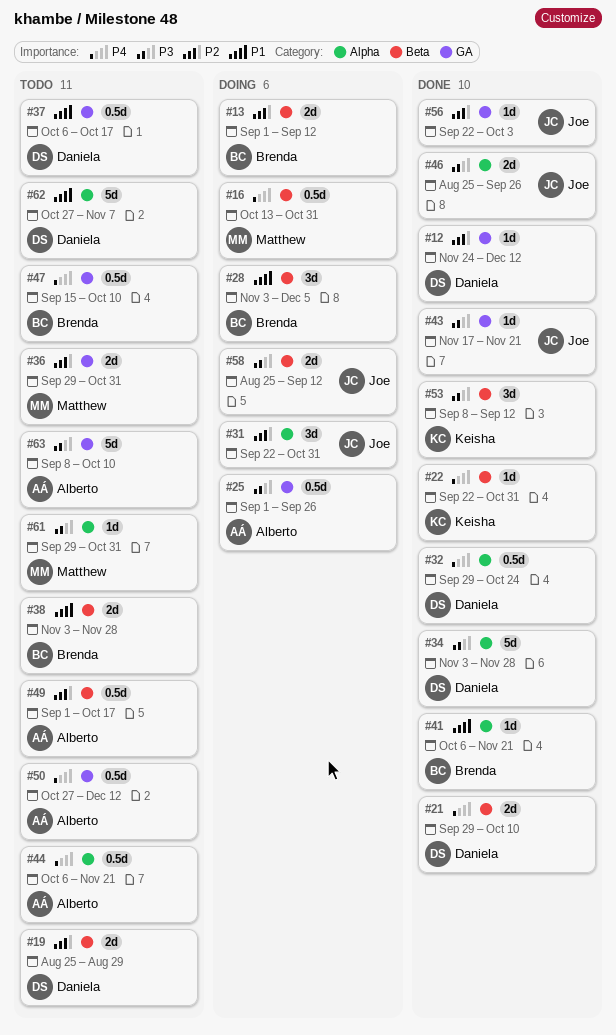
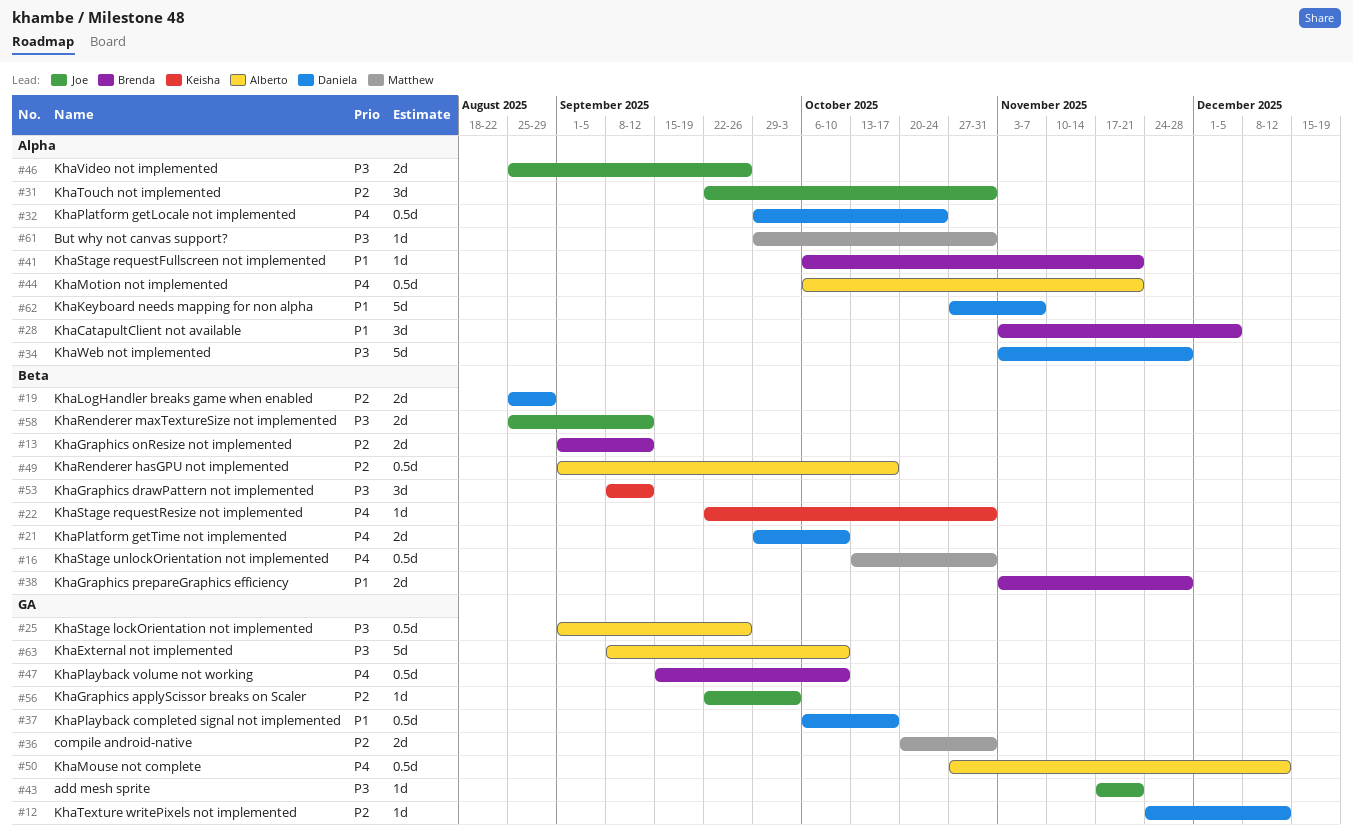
#28, label: Beta -> Alpha
#36, start: Sep 29 -> Oct 20

